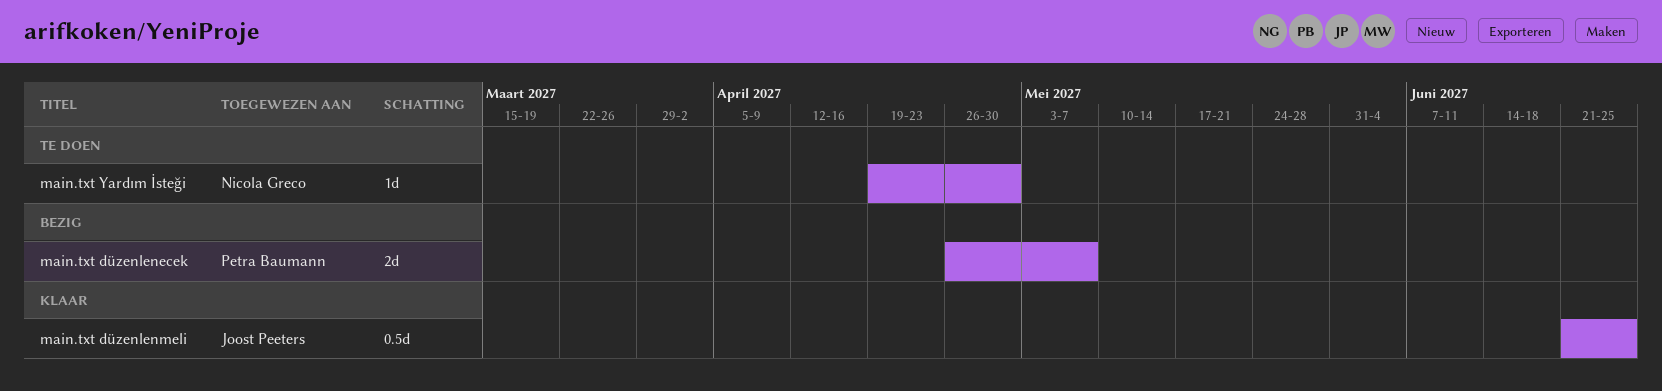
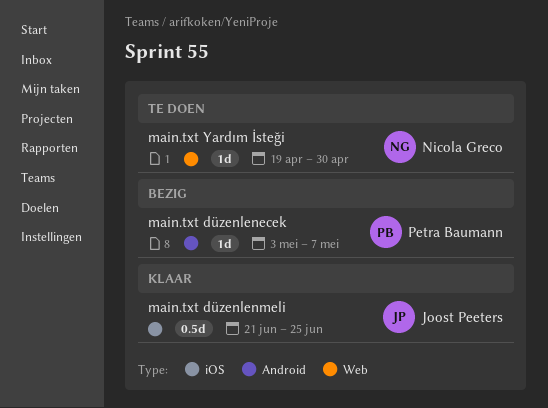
main.txt düzenlenecek, estimate: 2d -> 1d
main.txt düzenlenecek, start: Apr 26 -> May 3

